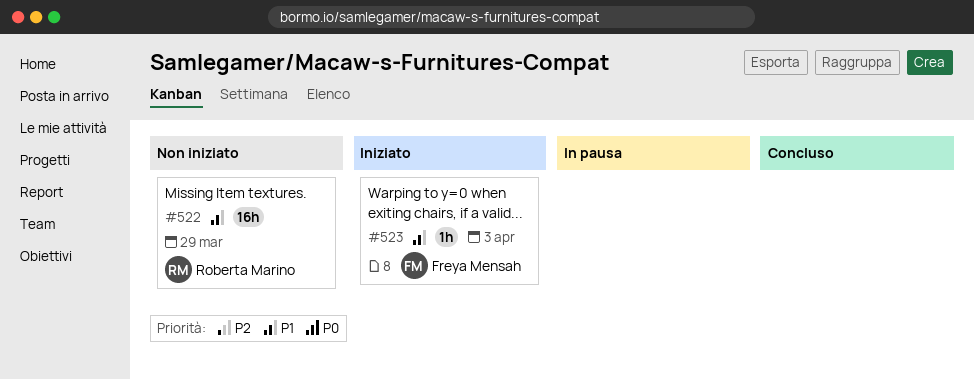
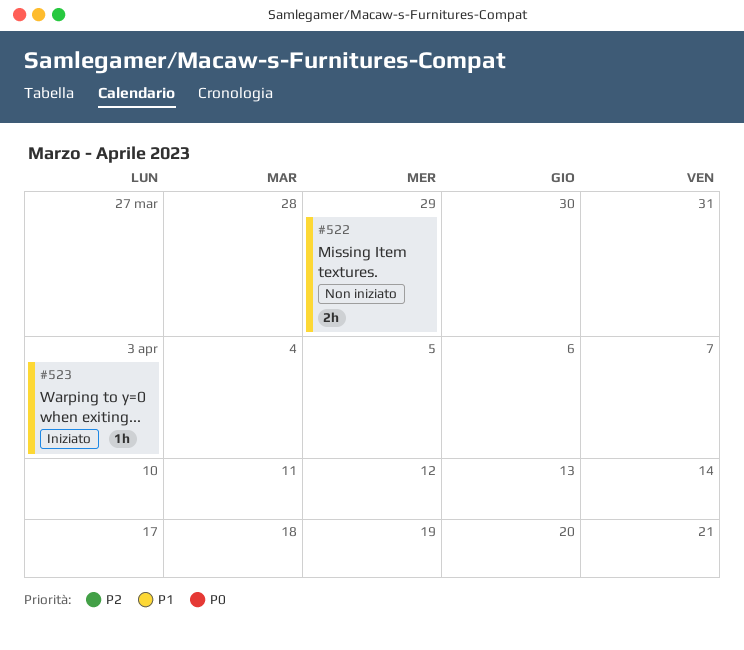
#522, estimate: 16h -> 2h

